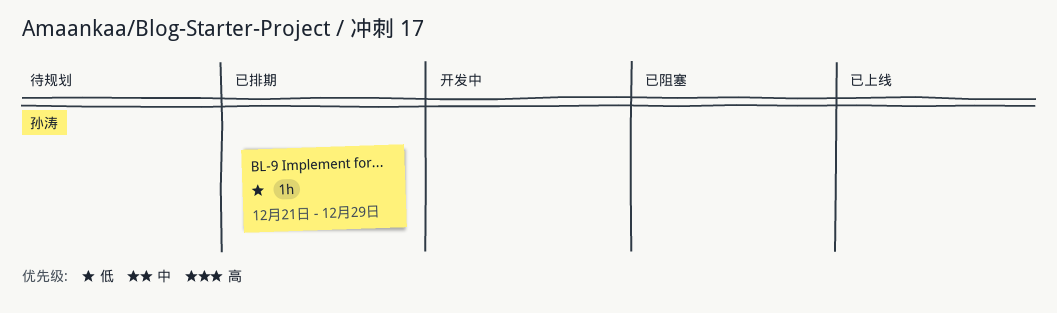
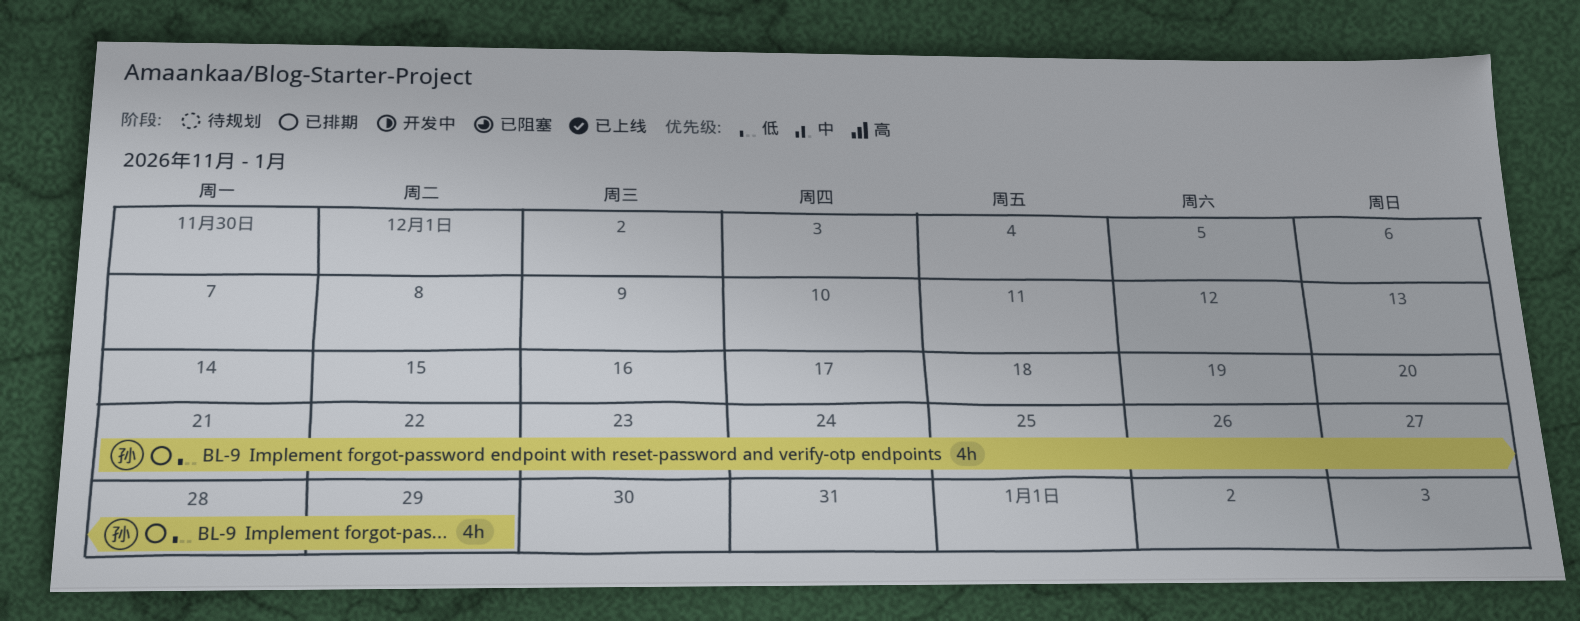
BL-9, estimate: 1h -> 4h

